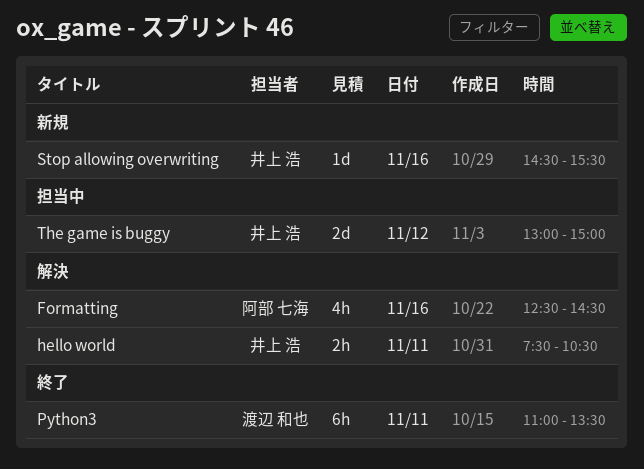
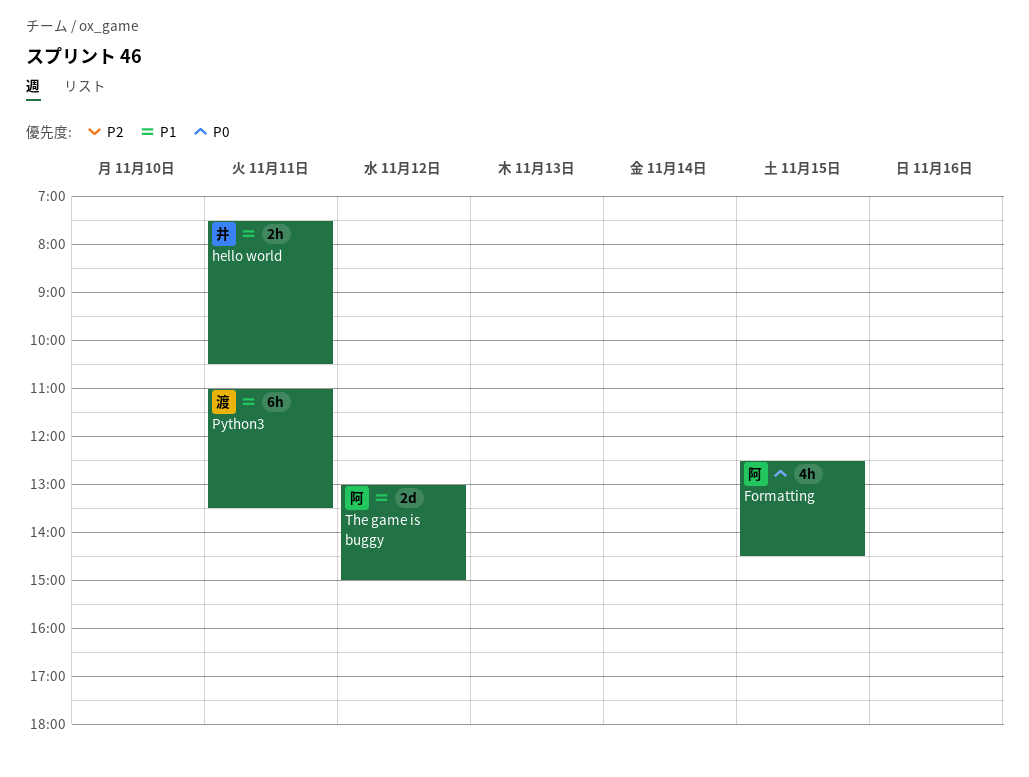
Formatting, day: Nov 16 -> Nov 15
Stop allowing overwriting: present -> none
The game is buggy, owner: 井上 浩 -> 阿部 七海

